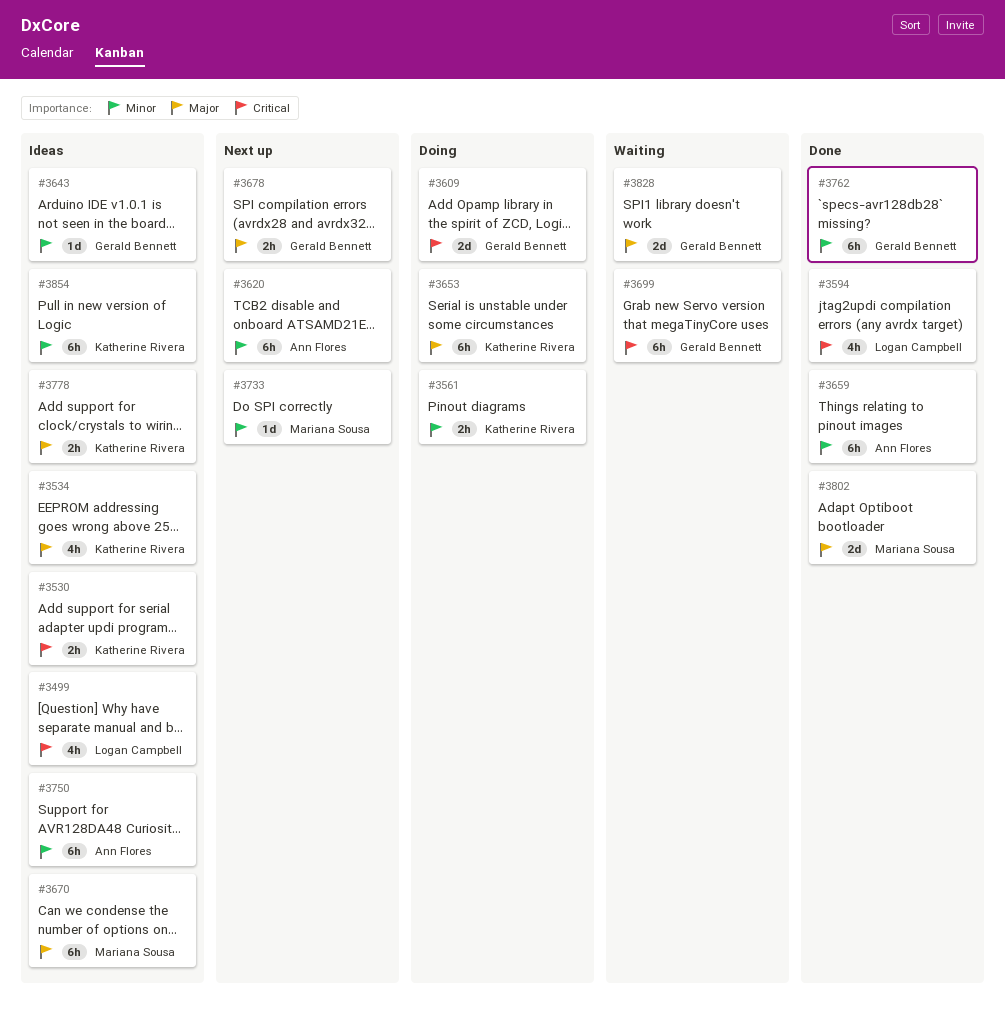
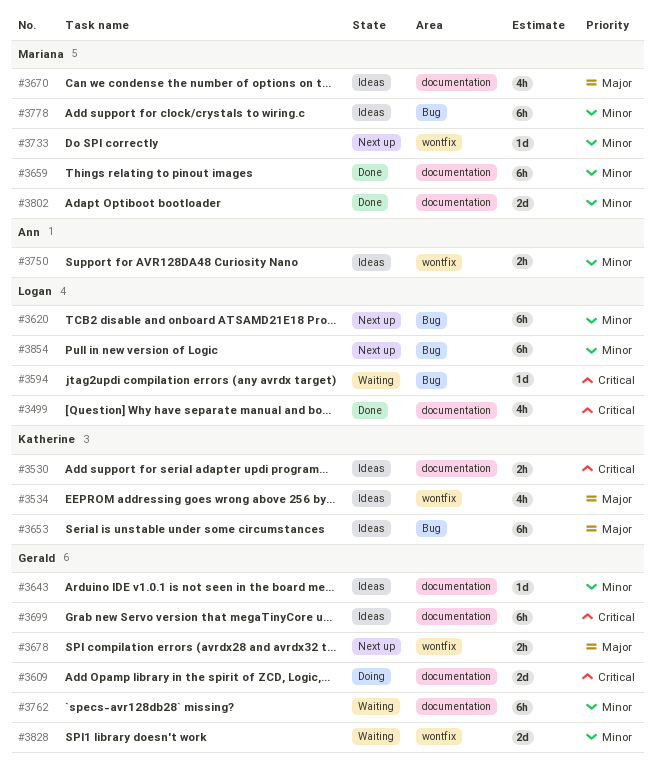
#3499, status: Ideas -> Done
#3561: present -> none
#3594, status: Done -> Waiting
#3594, estimate: 4h -> 1d
#3620, owner: Ann Flores -> Logan Campbell
#3653, status: Doing -> Ideas
#3659, owner: Ann Flores -> Mariana Sousa
#3670, estimate: 6h -> 4h
#3699, status: Waiting -> Ideas
#3750, estimate: 6h -> 2h
#3762, status: Done -> Waiting
#3778, owner: Katherine Rivera -> Mariana Sousa
#3778, priority: Major -> Minor
#3778, estimate: 2h -> 6h
#3802, priority: Major -> Minor
#3828, priority: Major -> Minor
#3854, status: Ideas -> Next up
#3854, owner: Katherine Rivera -> Logan Campbell

